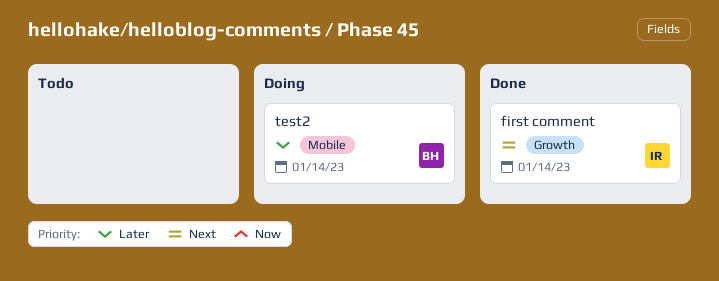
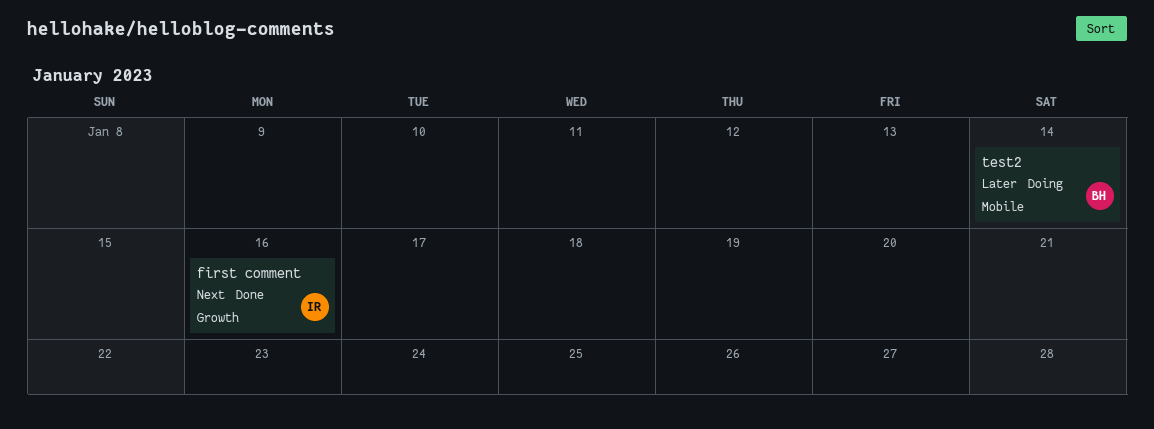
first comment, due: Jan 14 -> Jan 16

